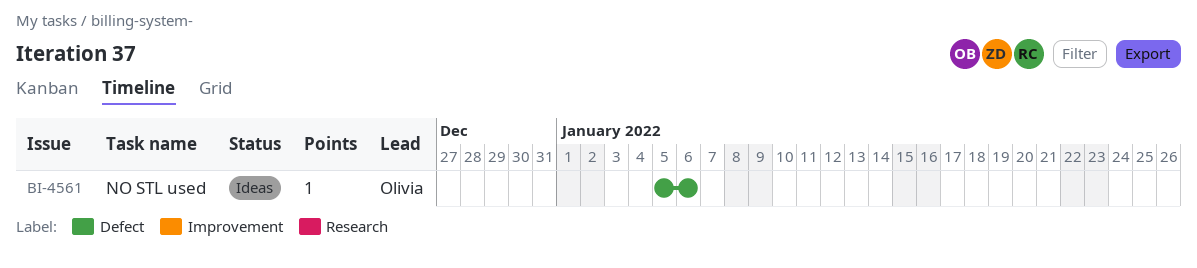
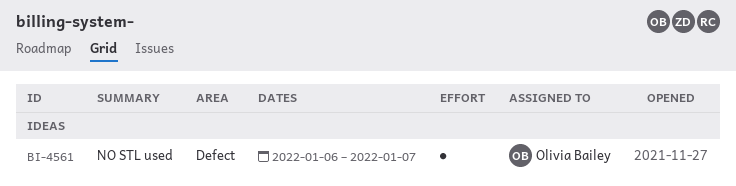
BI-4561, start: Jan 5 -> Jan 6
BI-4561, due: Jan 6 -> Jan 7

